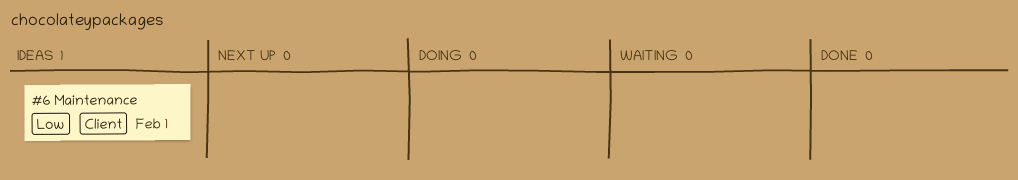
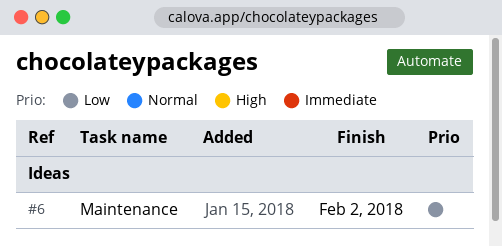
#6, due: Feb 1 -> Feb 2

